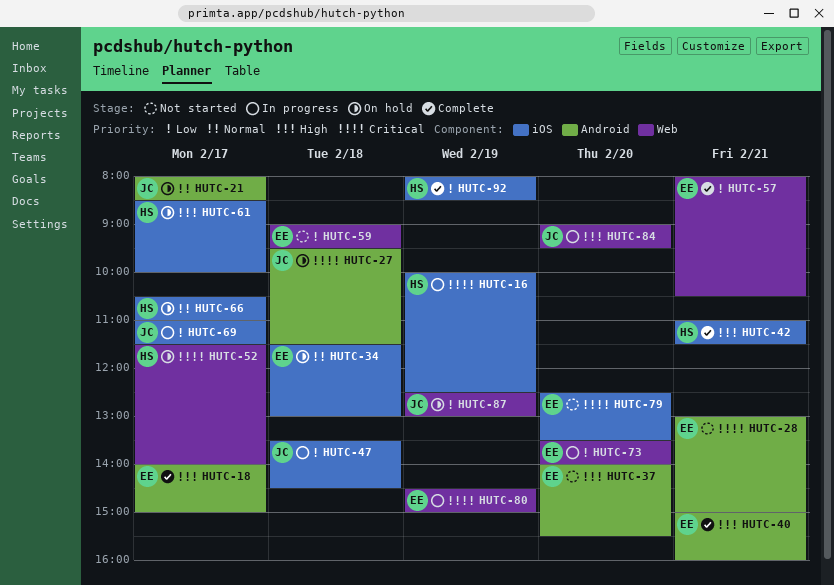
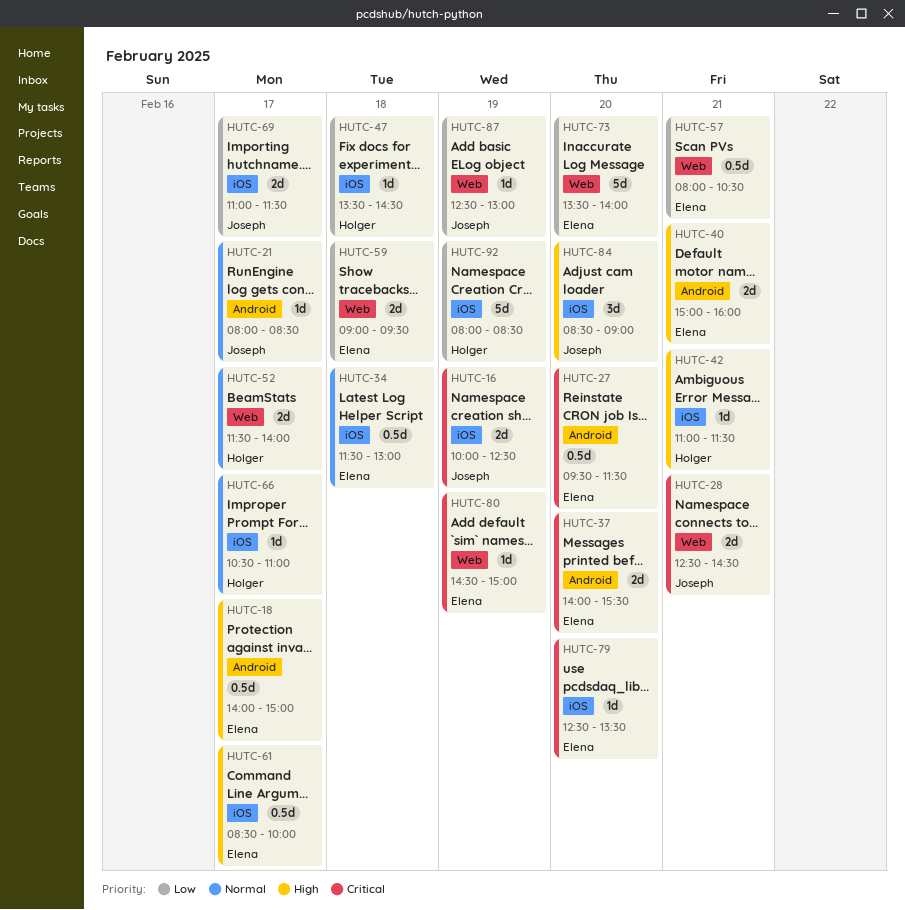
HUTC-16, owner: Holger -> Joseph
HUTC-27, owner: Joseph -> Elena
HUTC-27, day: Feb 18 -> Feb 20
HUTC-28, owner: Elena -> Joseph
HUTC-28, label: Android -> Web
HUTC-28, begins: 13:00 -> 12:30
HUTC-28, ends: 15:00 -> 14:30
HUTC-37, priority: High -> Critical
HUTC-47, owner: Joseph -> Holger
HUTC-52, priority: Critical -> Normal
HUTC-61, owner: Holger -> Elena
HUTC-84, label: Web -> iOS
HUTC-84, begins: 09:00 -> 08:30
HUTC-84, ends: 09:30 -> 09:00

